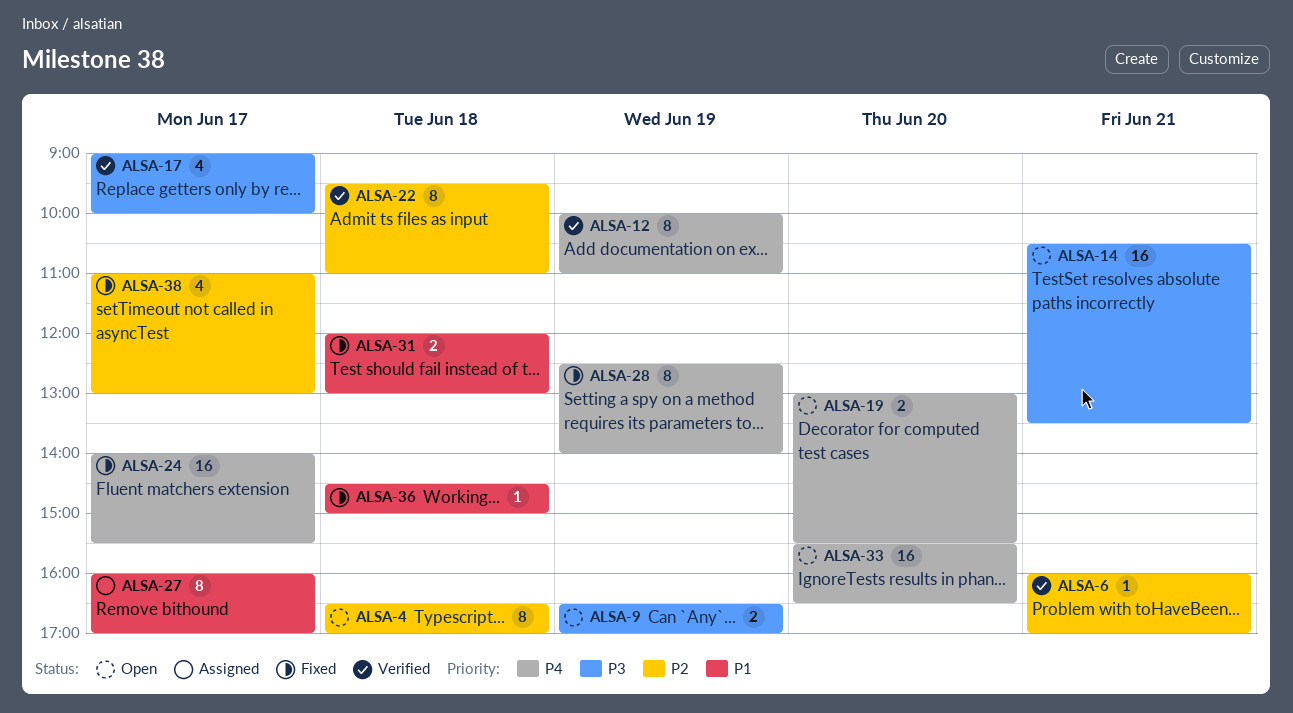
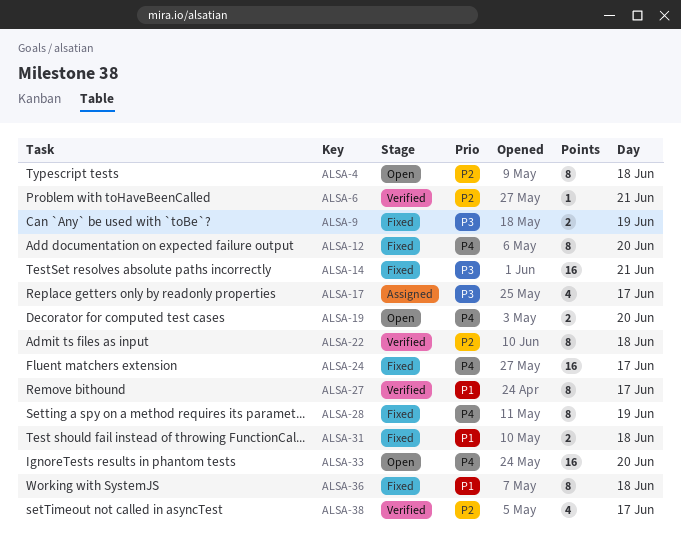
ALSA-9, status: Open -> Fixed
ALSA-12, status: Verified -> Fixed
ALSA-12, day: Jun 19 -> Jun 20
ALSA-14, status: Open -> Fixed
ALSA-17, status: Verified -> Assigned
ALSA-27, status: Assigned -> Verified
ALSA-36, estimate: 1 -> 8
ALSA-38, status: Fixed -> Verified

